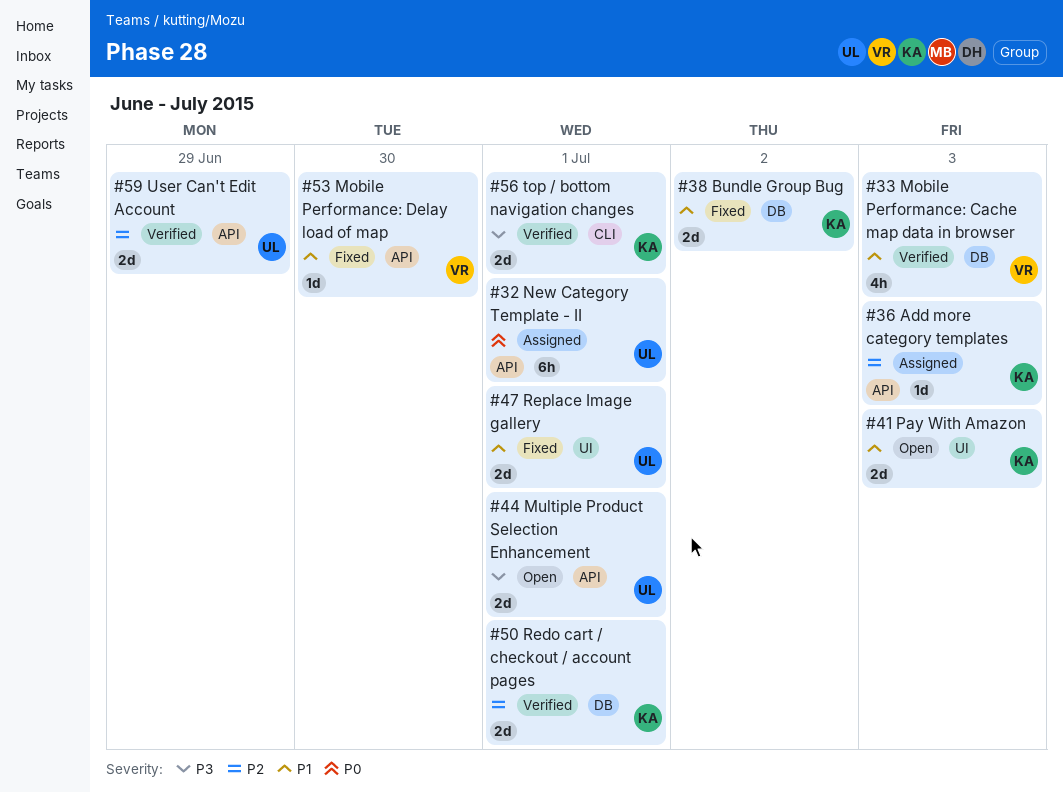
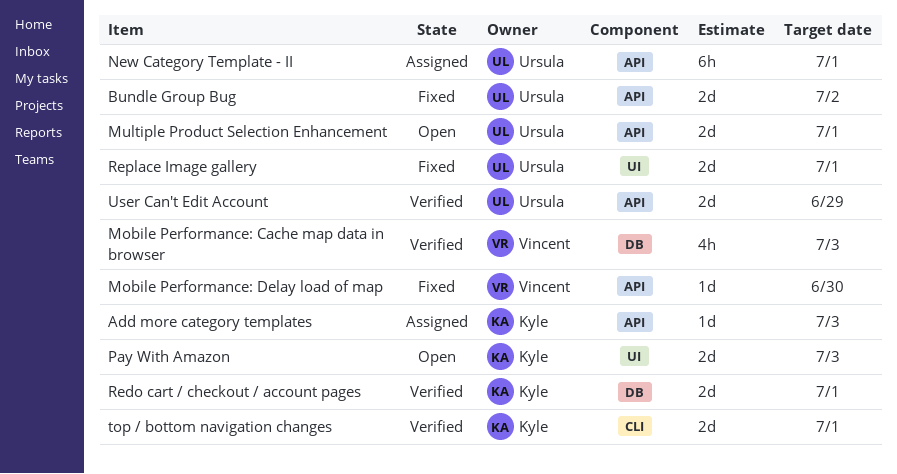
Bundle Group Bug, owner: Kyle -> Ursula
Bundle Group Bug, label: DB -> API

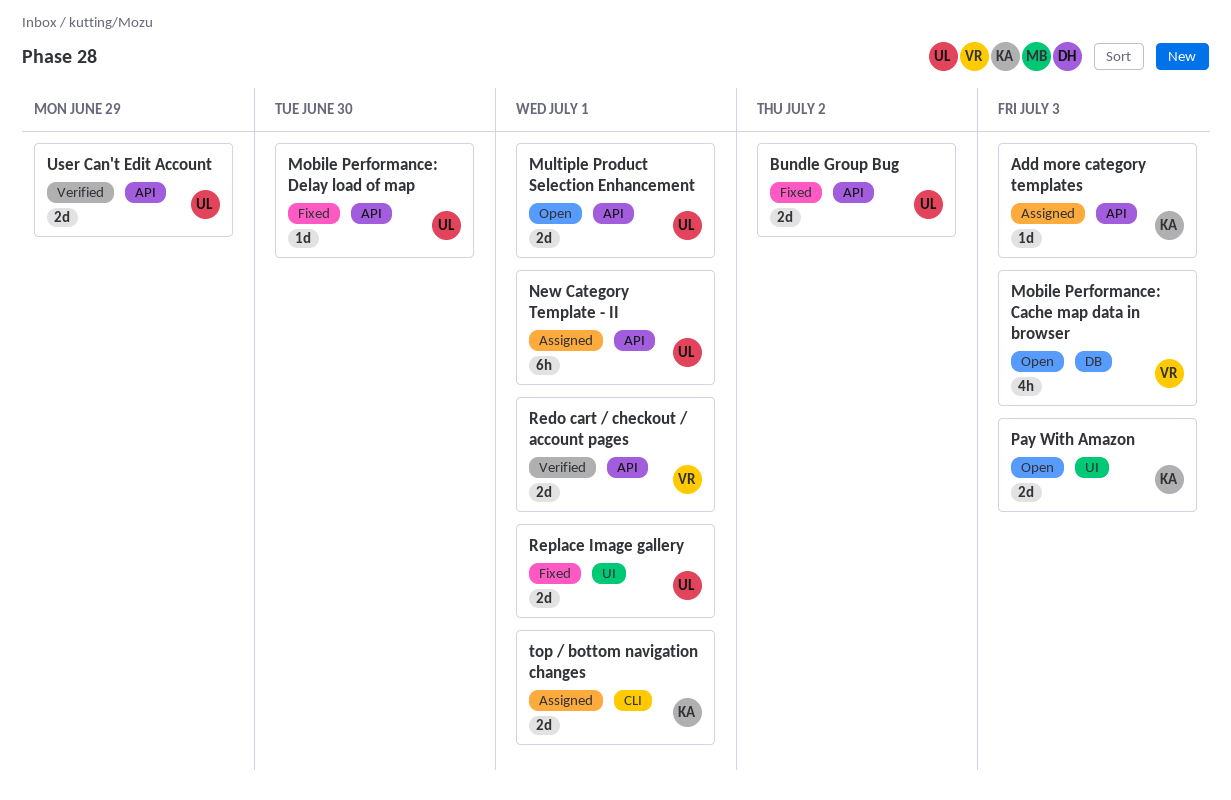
Mobile Performance: Cache map data in browser, status: Verified -> Open
Mobile Performance: Delay load of map, owner: Vincent -> Ursula
Redo cart / checkout / account pages, owner: Kyle -> Vincent
Redo cart / checkout / account pages, label: DB -> API
top / bottom navigation changes, status: Verified -> Assigned

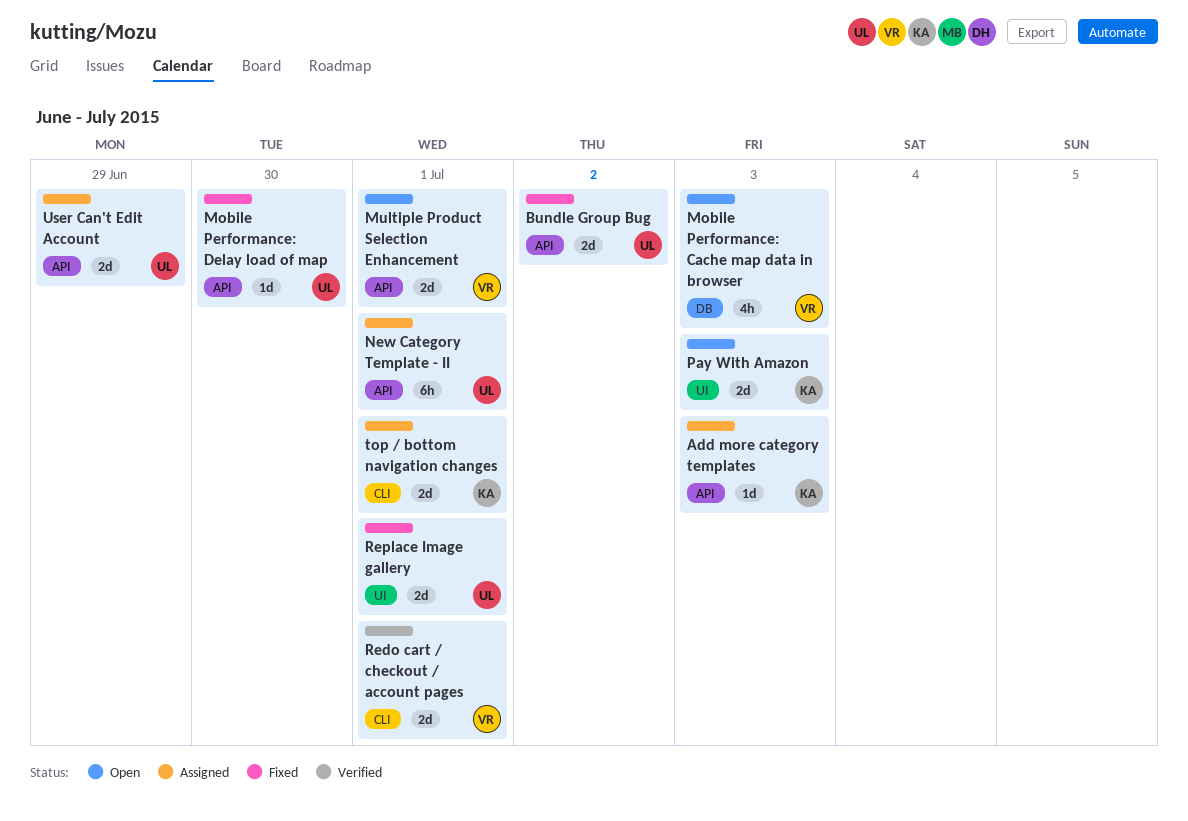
Multiple Product Selection Enhancement, owner: UL -> VR
Redo cart / checkout / account pages, label: API -> CLI
User Can't Edit Account, status: Verified -> Assigned

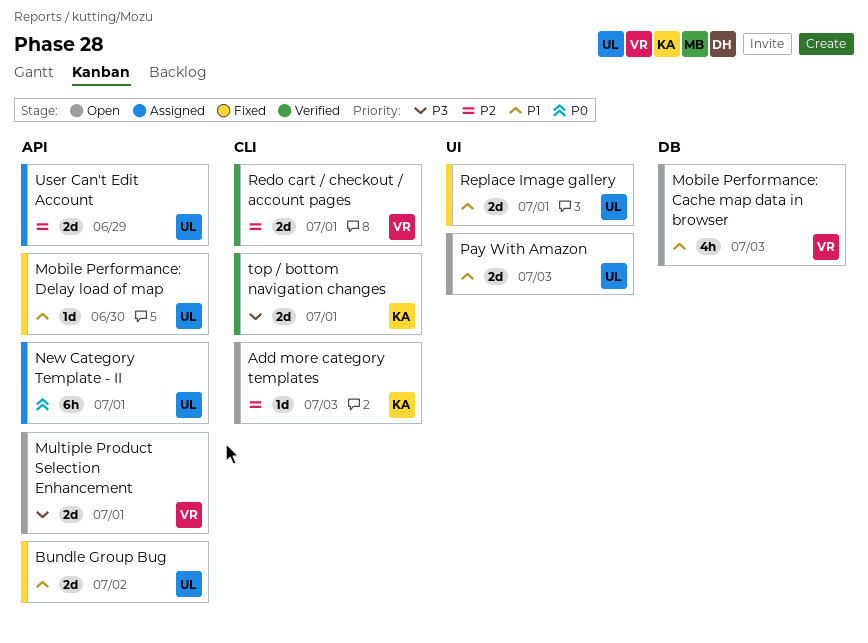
Add more category templates, status: Assigned -> Open
Add more category templates, label: API -> CLI
Pay With Amazon, owner: KA -> UL
top / bottom navigation changes, status: Assigned -> Verified

